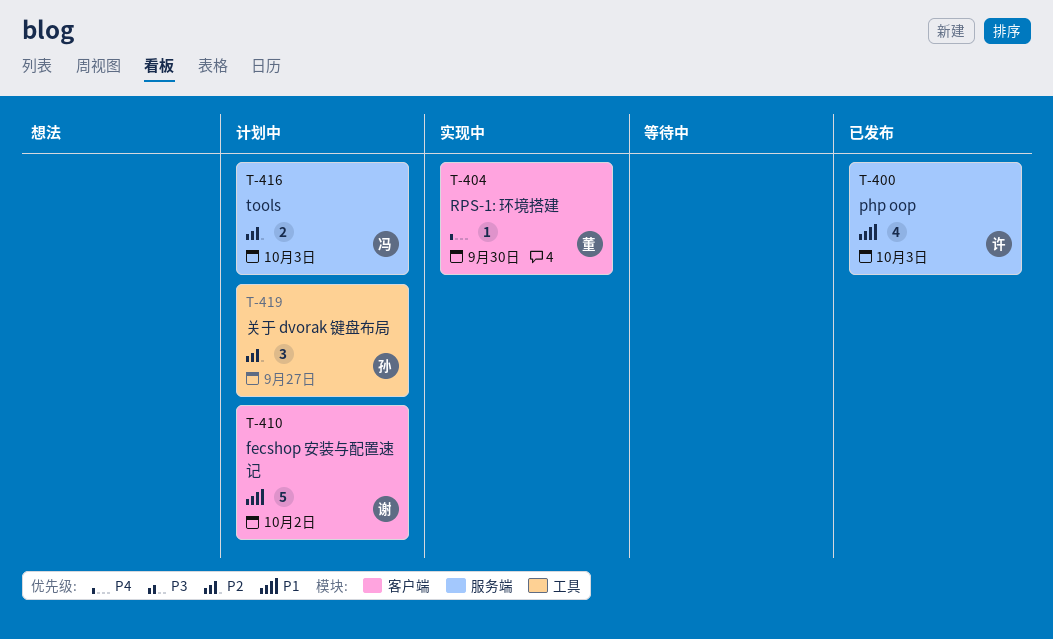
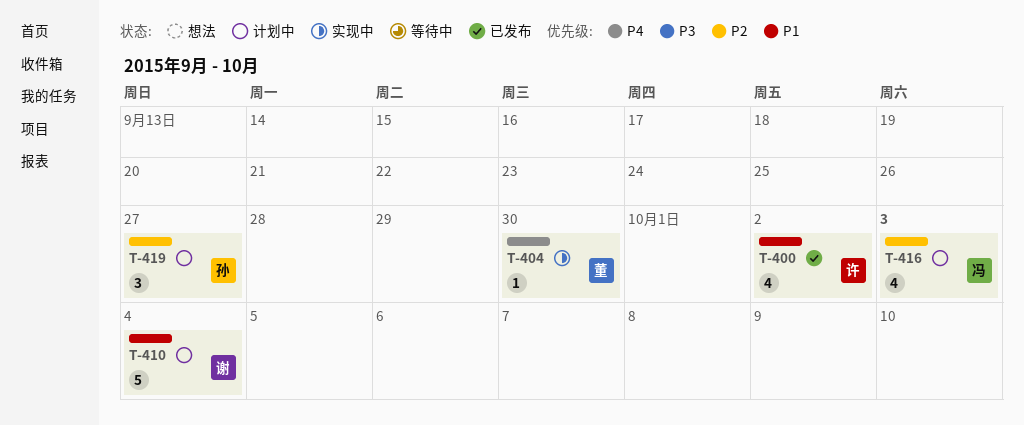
T-400, due: Oct 3 -> Oct 2
T-410, due: Oct 2 -> Oct 4
T-416, estimate: 2 -> 4

